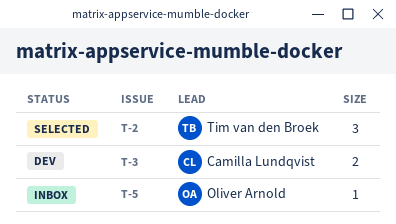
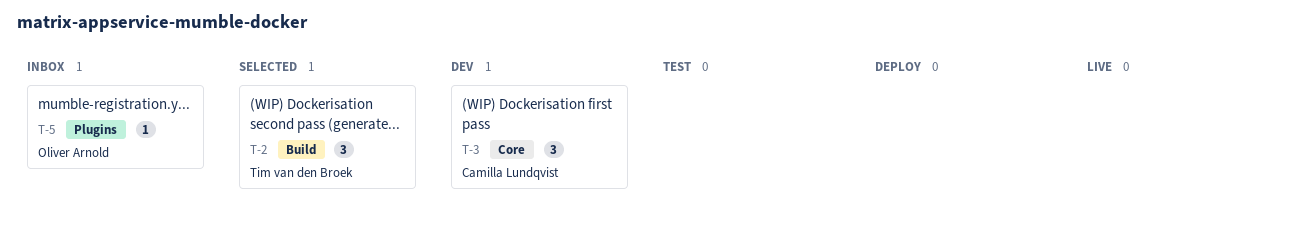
T-3, estimate: 2 -> 3

